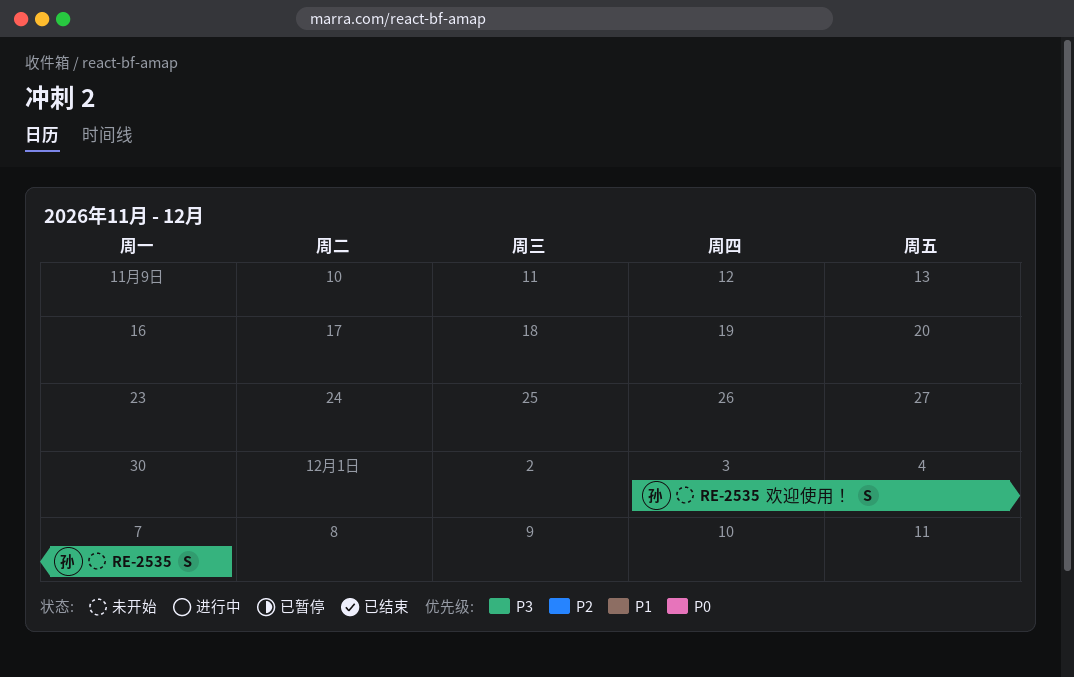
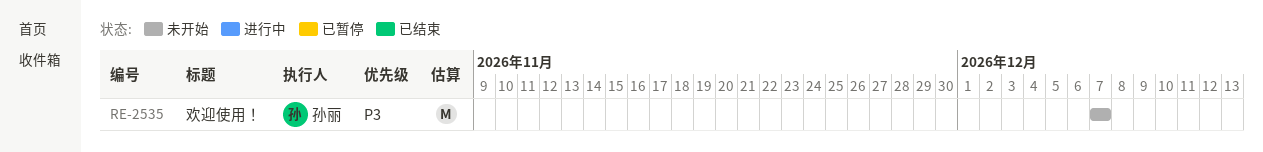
RE-2535, estimate: S -> M
RE-2535, start: Dec 3 -> Dec 7

